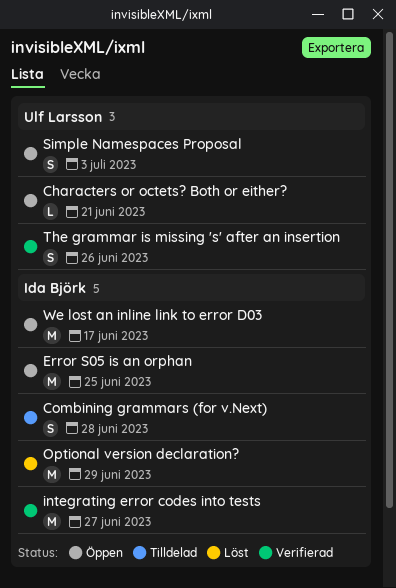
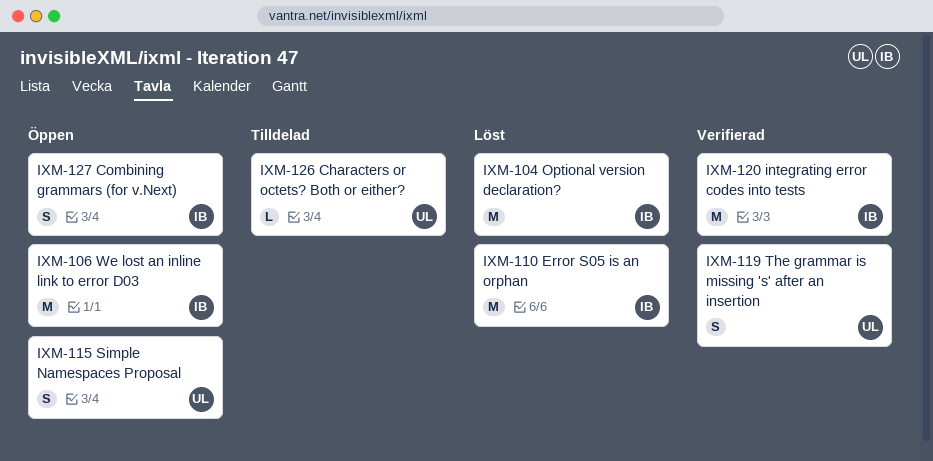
Characters or octets? Both or either?, status: Öppen -> Tilldelad
Combining grammars (for v.Next), status: Tilldelad -> Öppen
Error S05 is an orphan, status: Öppen -> Löst

